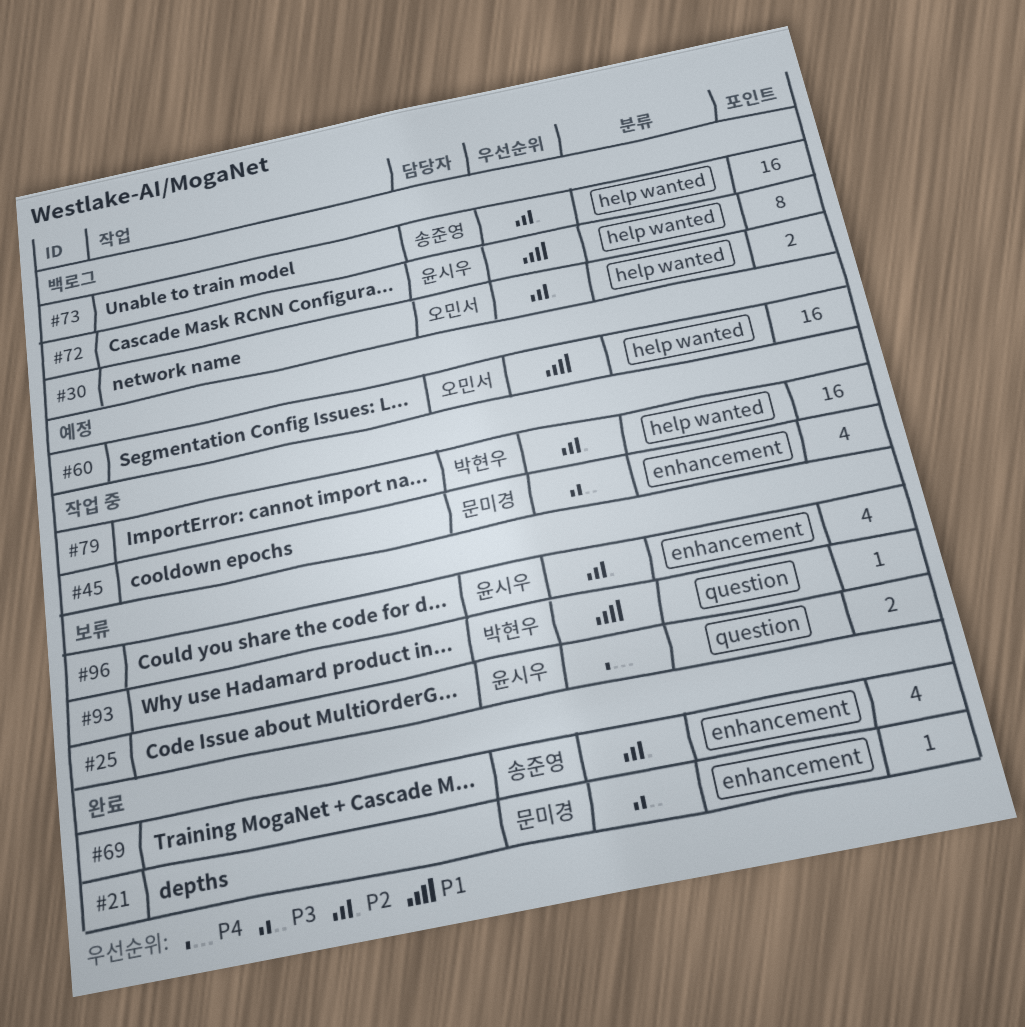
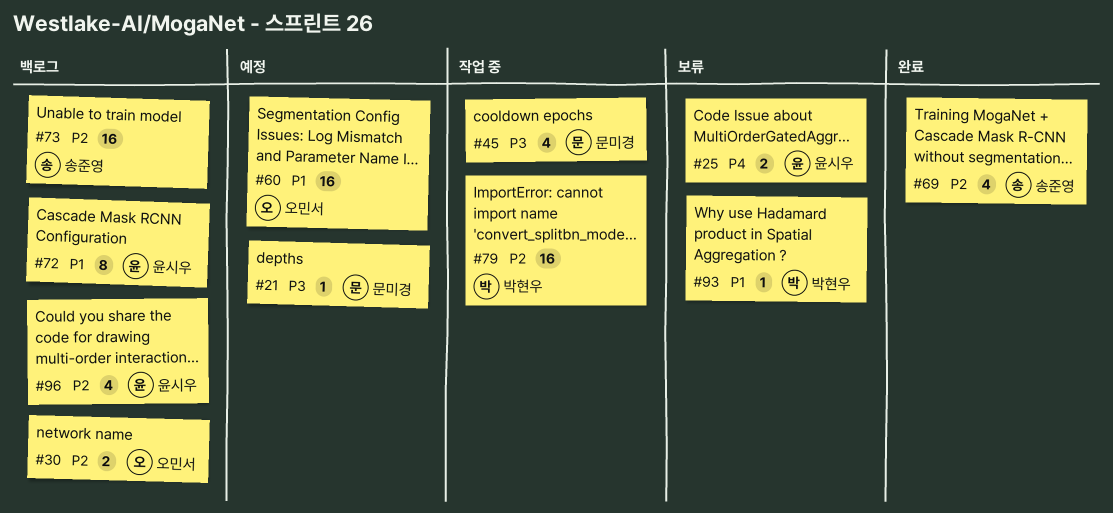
#21, status: 완료 -> 예정
#96, status: 보류 -> 백로그

